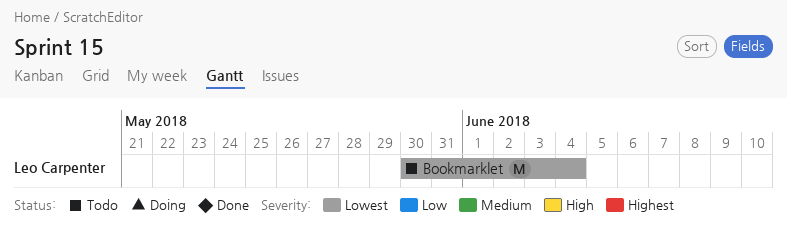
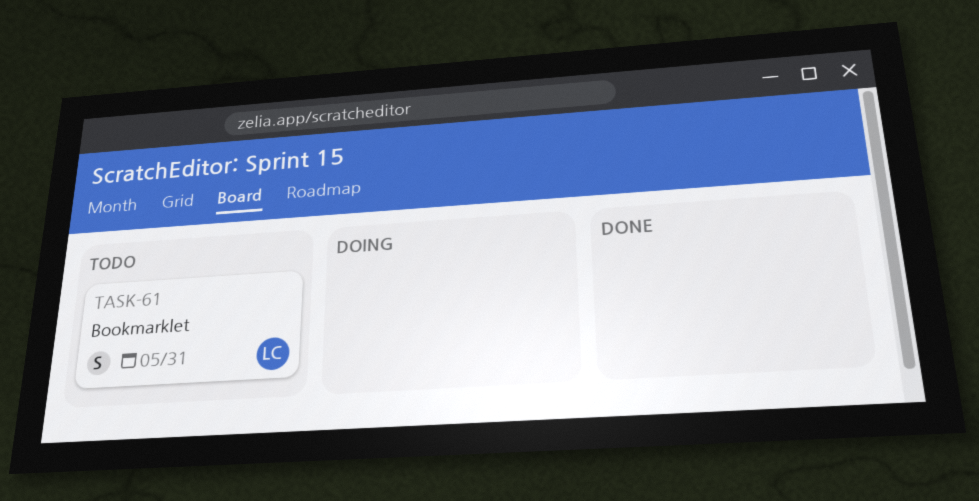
Bookmarklet, estimate: M -> S
Bookmarklet, due: Jun 4 -> May 31

